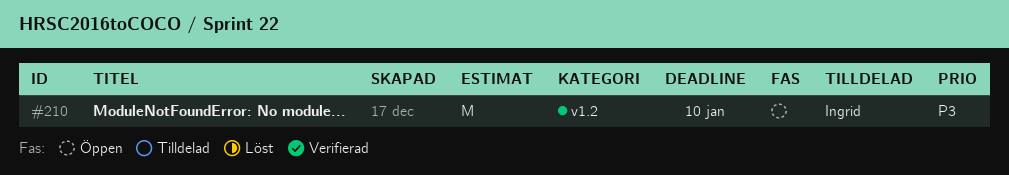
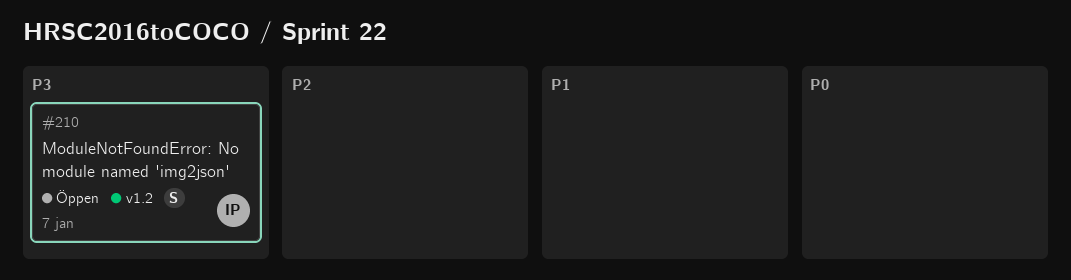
#210, estimate: M -> S
#210, due: Jan 10 -> Jan 7

